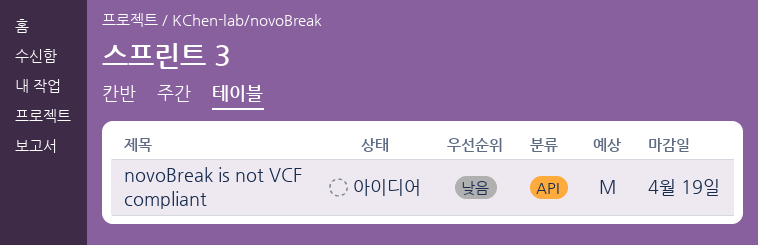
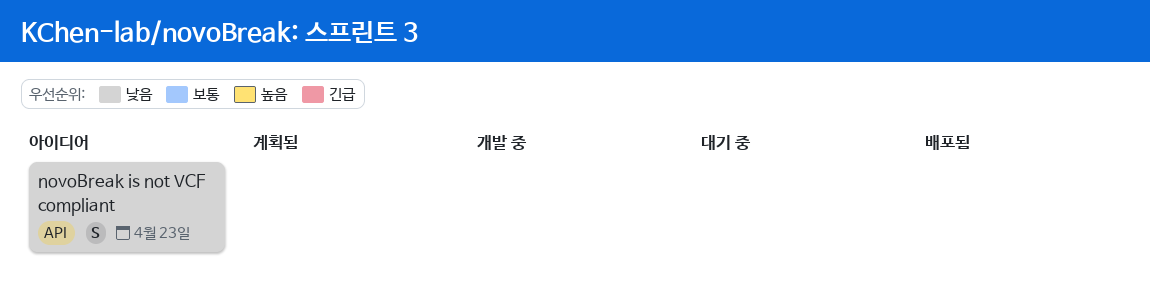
novoBreak is not VCF compliant, estimate: M -> S
novoBreak is not VCF compliant, due: Apr 19 -> Apr 23

